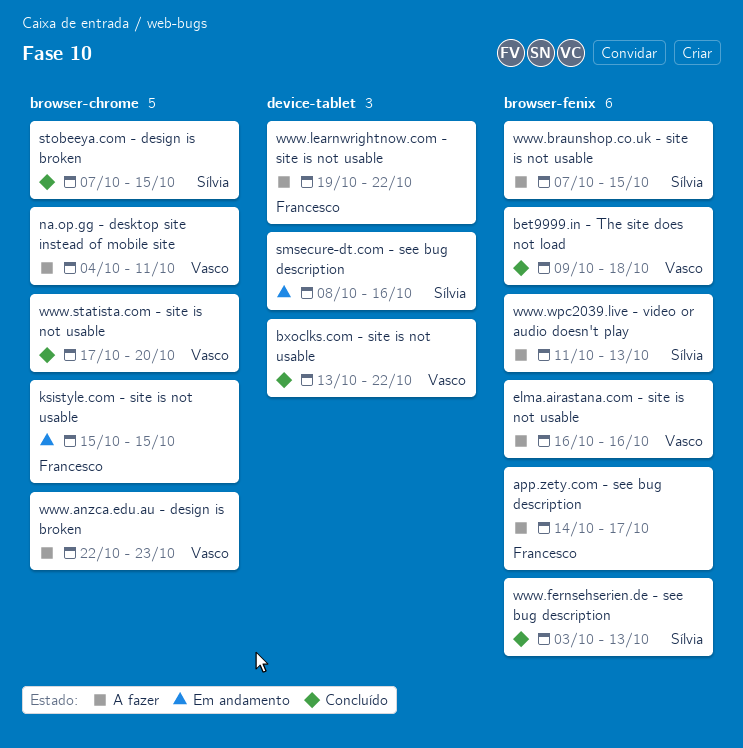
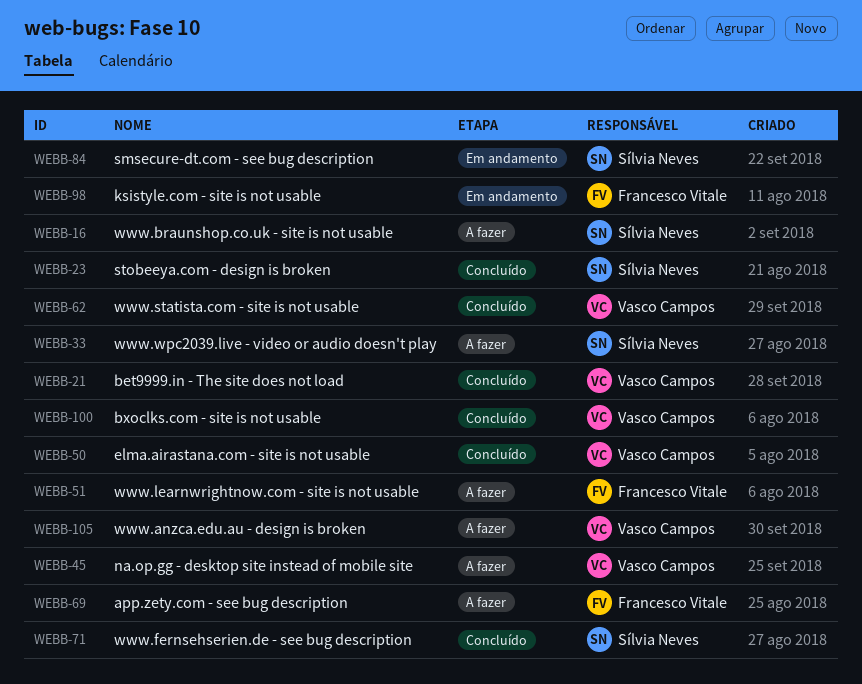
elma.airastana.com - site is not usable, status: A fazer -> Concluído

